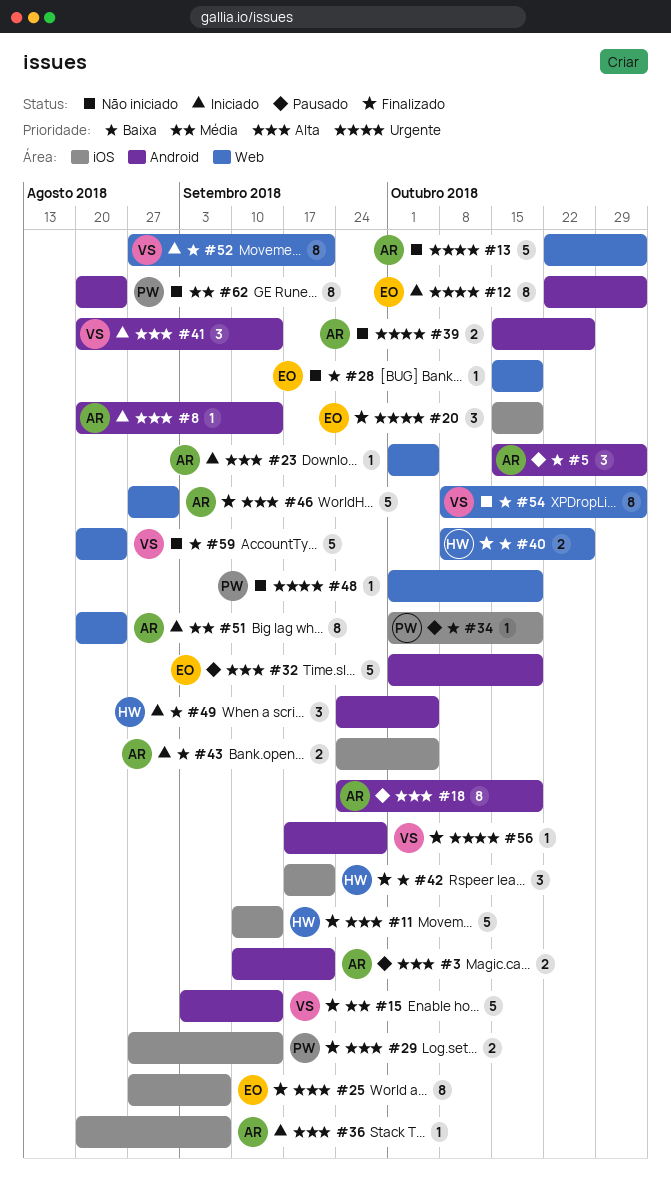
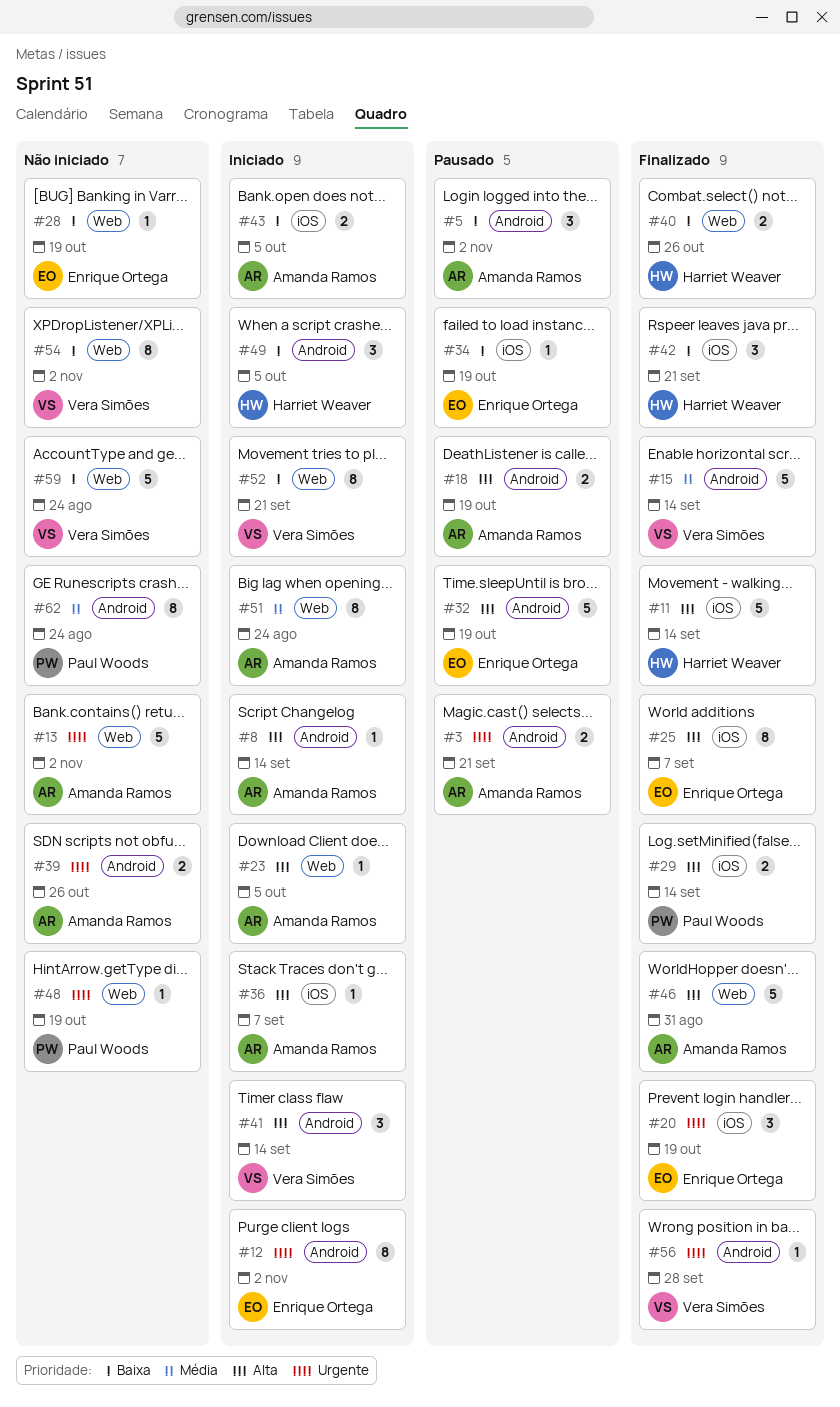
#3, priority: Alta -> Urgente
#18, estimate: 8 -> 2
#34, owner: Paul Woods -> Enrique Ortega

